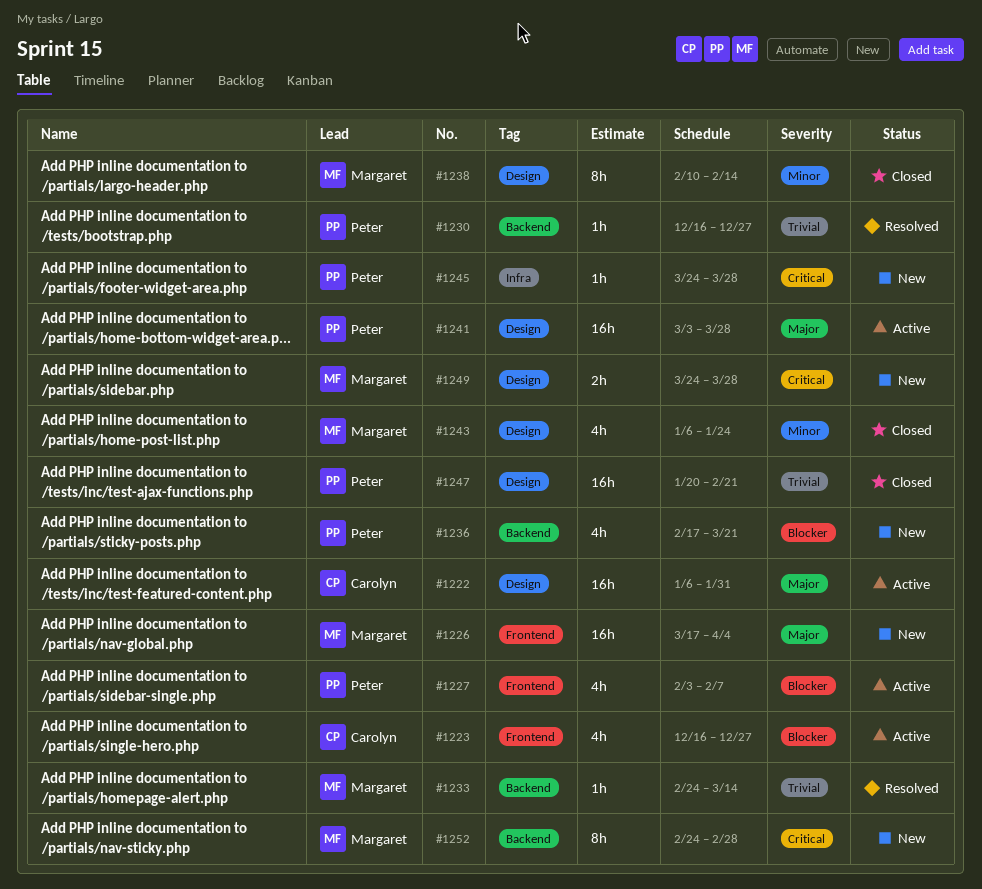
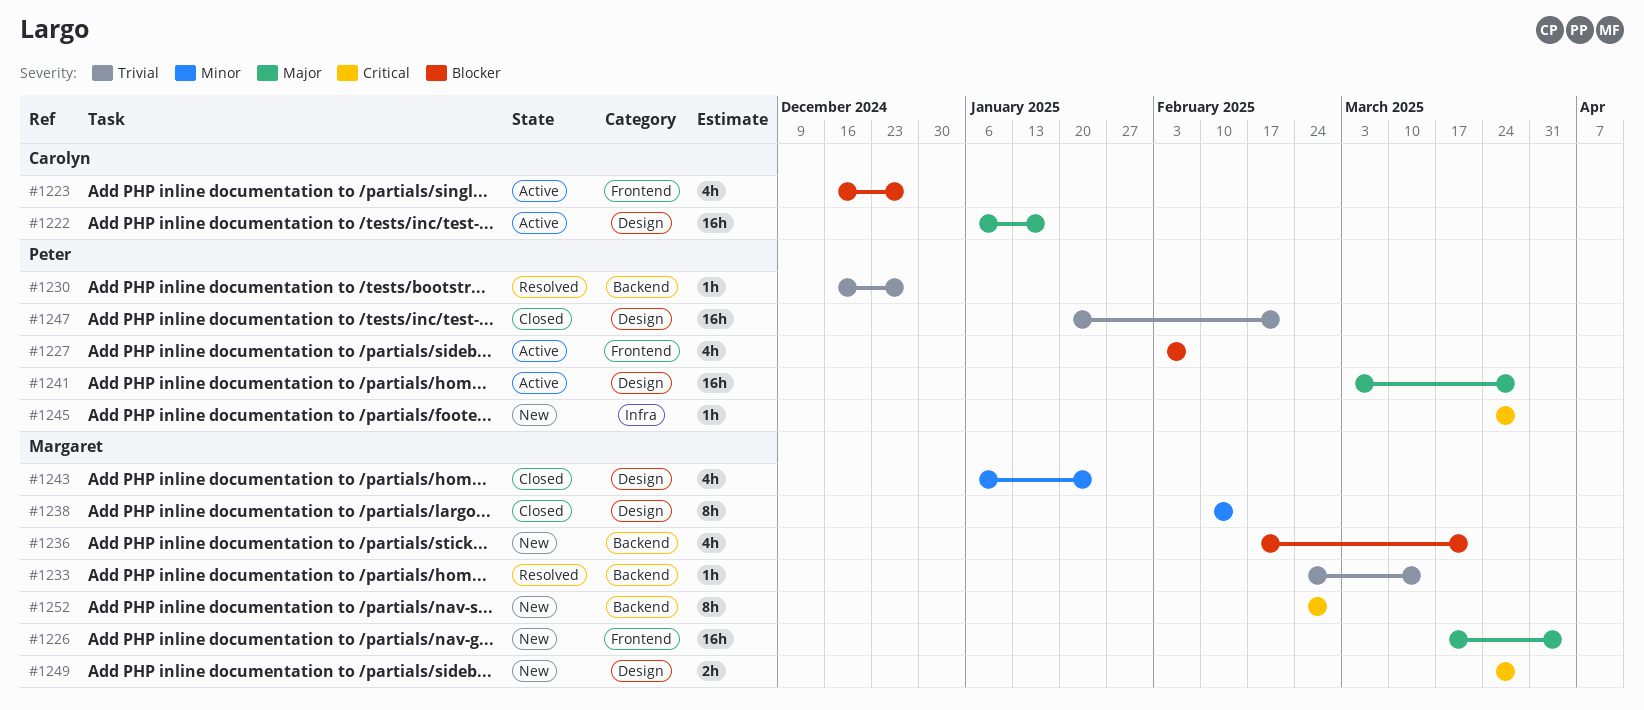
#1222, due: Jan 31 -> Jan 17
#1236, owner: Peter -> Margaret

